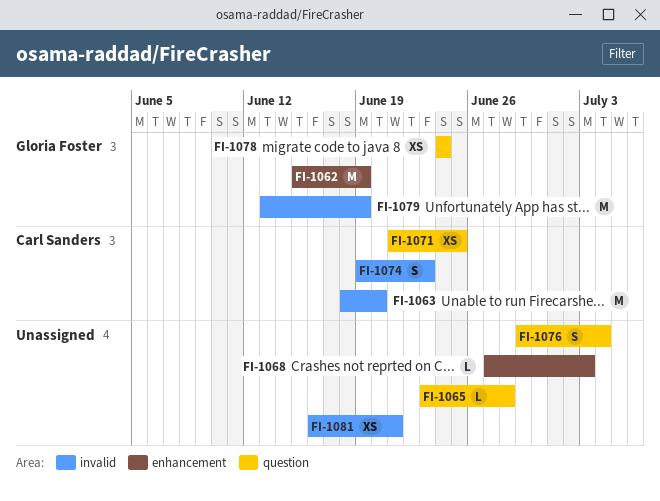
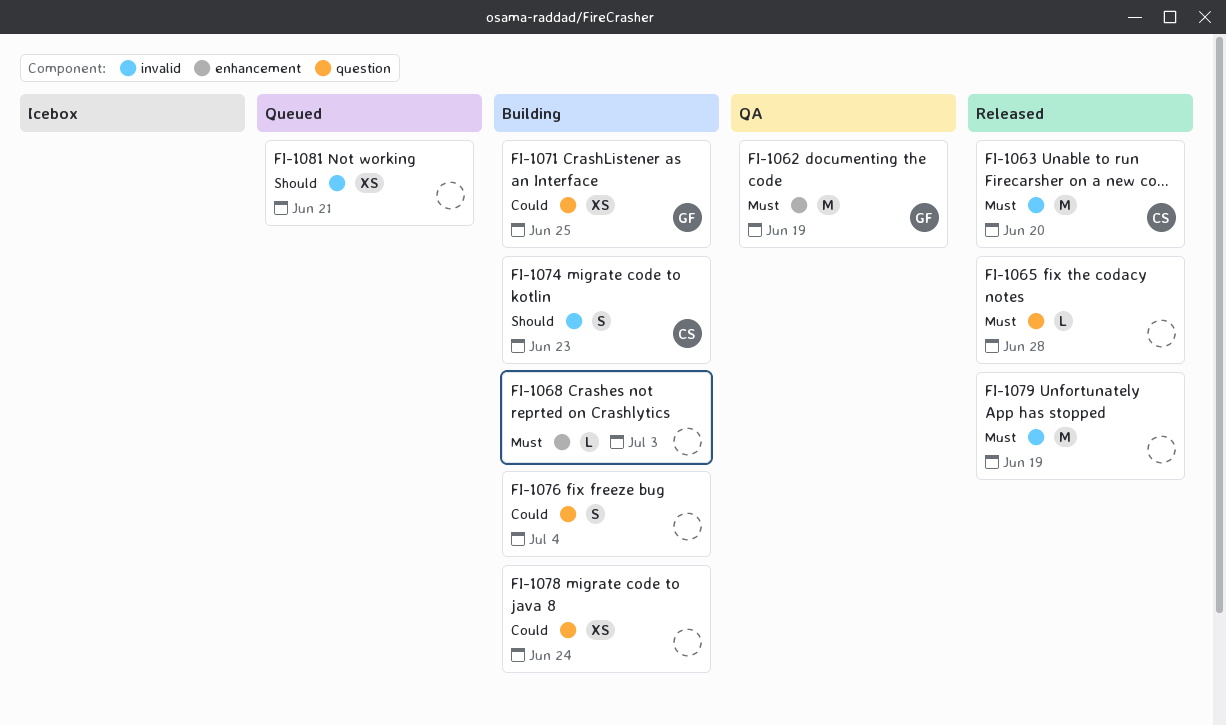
FI-1071, owner: Carl Sanders -> Gloria Foster
FI-1078, owner: Gloria Foster -> none
FI-1079, owner: Gloria Foster -> none

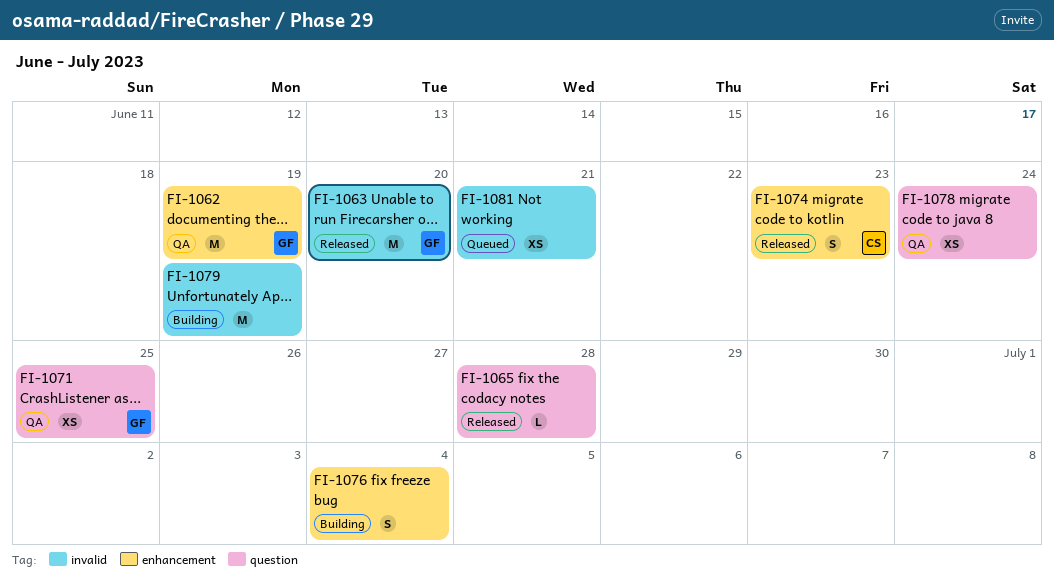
FI-1063, owner: CS -> GF
FI-1068: present -> none
FI-1071, status: Building -> QA
FI-1074, status: Building -> Released
FI-1074, label: invalid -> enhancement
FI-1076, label: question -> enhancement
FI-1078, status: Building -> QA
FI-1079, status: Released -> Building

